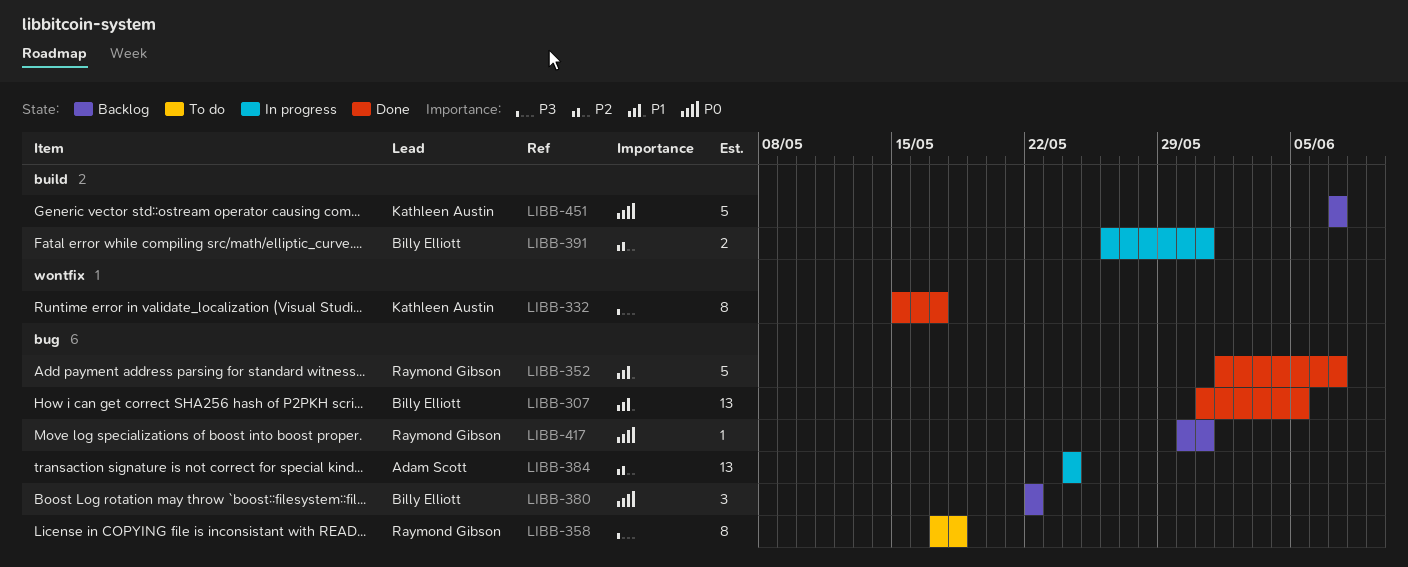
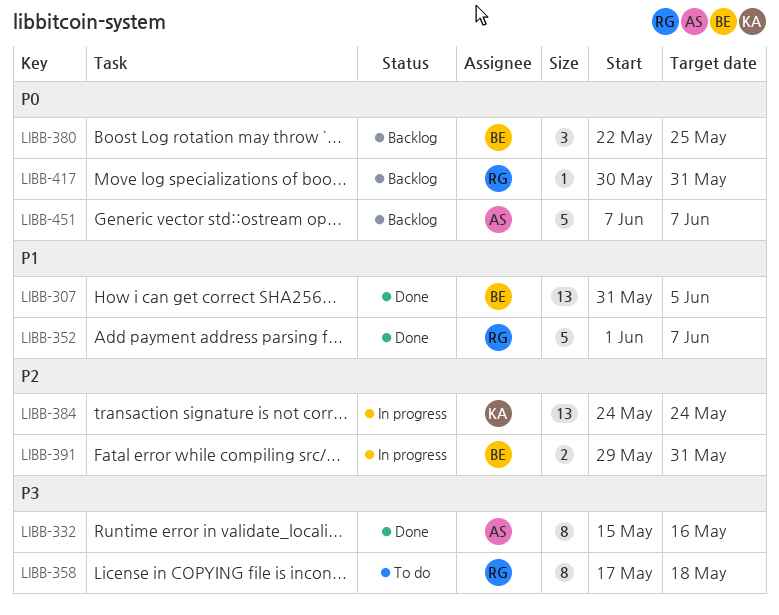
LIBB-332, owner: Kathleen Austin -> Adam Scott
LIBB-332, due: May 17 -> May 16
LIBB-380, due: May 22 -> May 25
LIBB-384, owner: Adam Scott -> Kathleen Austin
LIBB-391, start: May 26 -> May 29
LIBB-451, owner: Kathleen Austin -> Adam Scott

